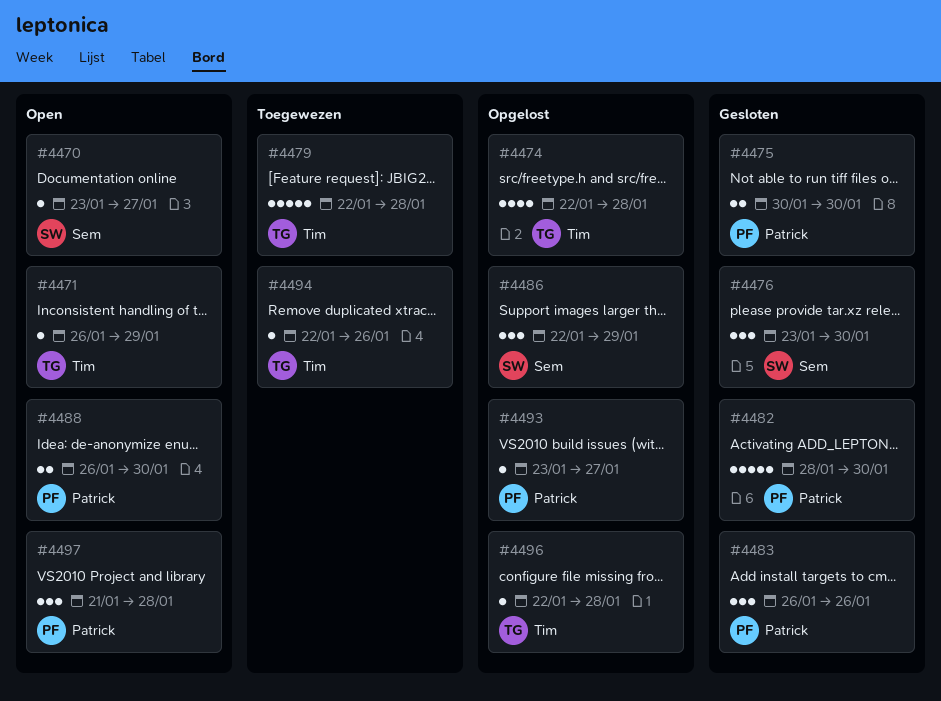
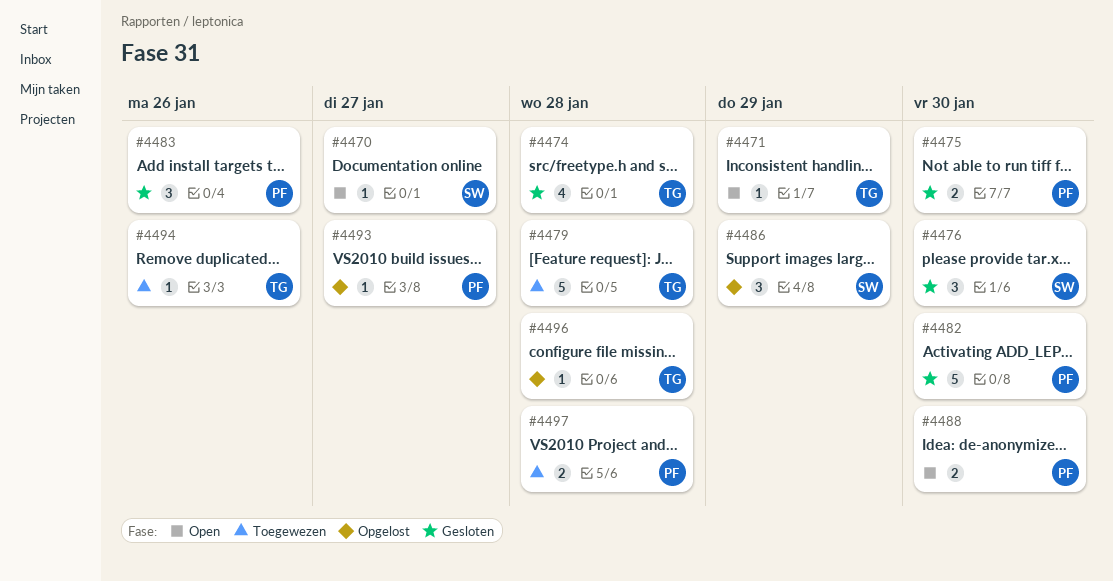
#4474, status: Opgelost -> Gesloten
#4497, status: Open -> Toegewezen
#4497, estimate: 3 -> 2

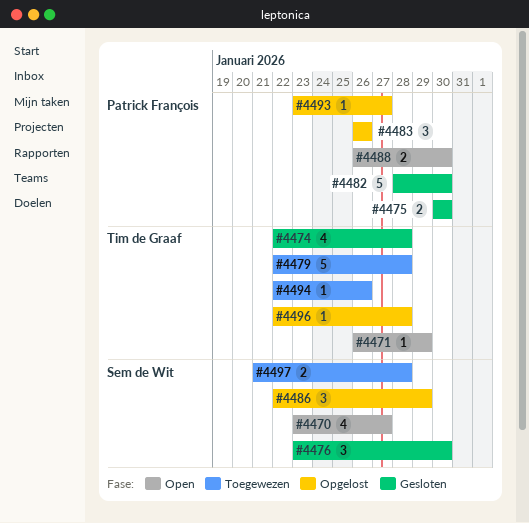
#4470, estimate: 1 -> 4
#4483, status: Gesloten -> Opgelost
#4497, owner: Patrick François -> Sem de Wit

